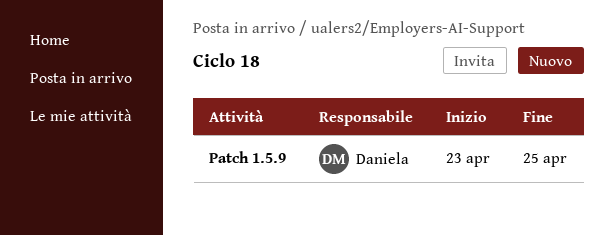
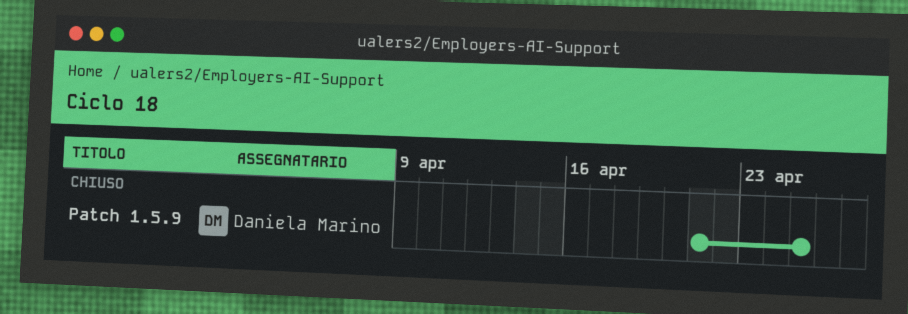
Patch 1.5.9, start: Apr 23 -> Apr 21

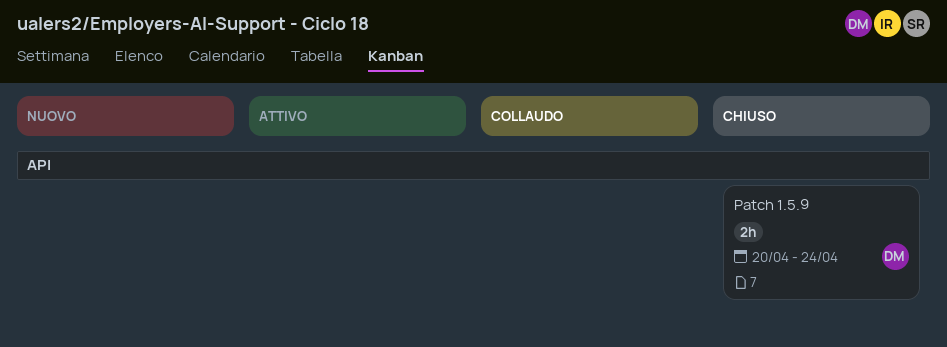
Patch 1.5.9, start: Apr 21 -> Apr 20
Patch 1.5.9, due: Apr 25 -> Apr 24

